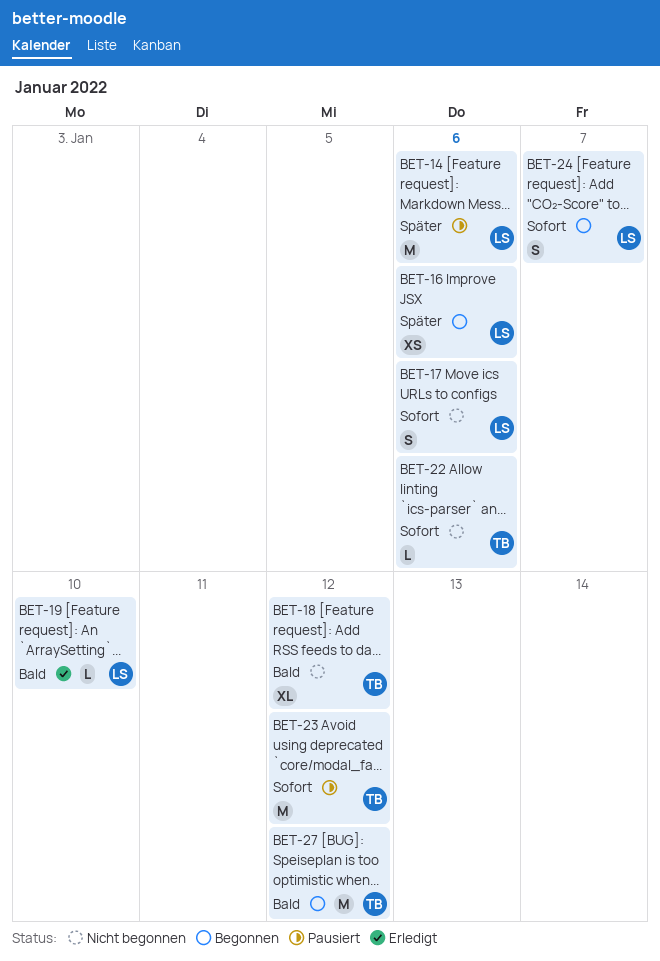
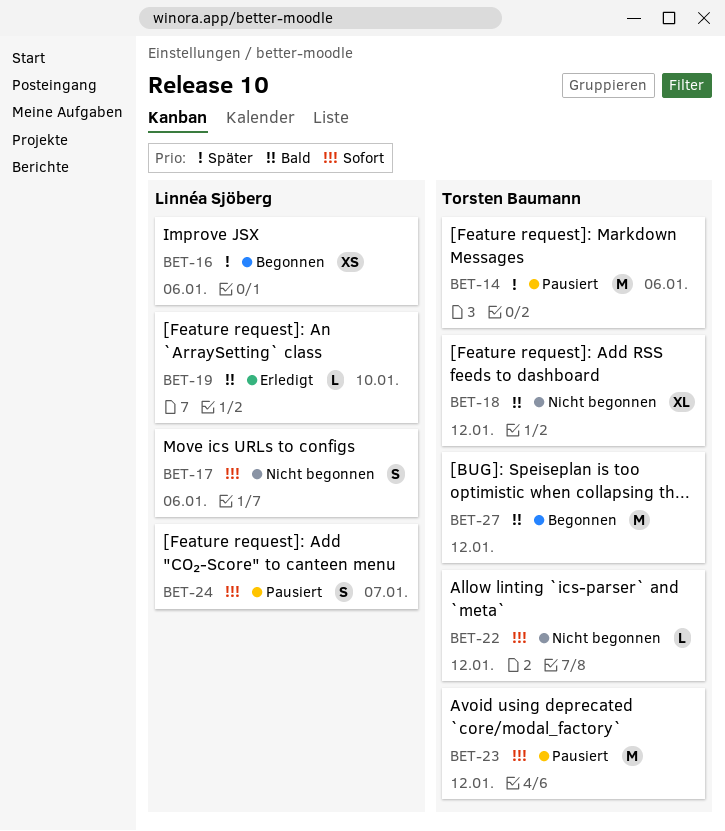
BET-14, owner: Linnéa Sjöberg -> Torsten Baumann
BET-22, due: Jan 6 -> Jan 12
BET-24, status: Begonnen -> Pausiert

